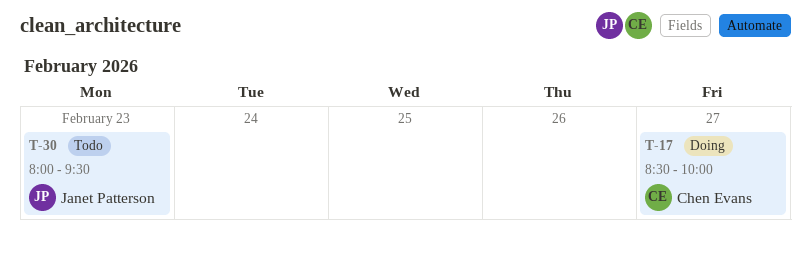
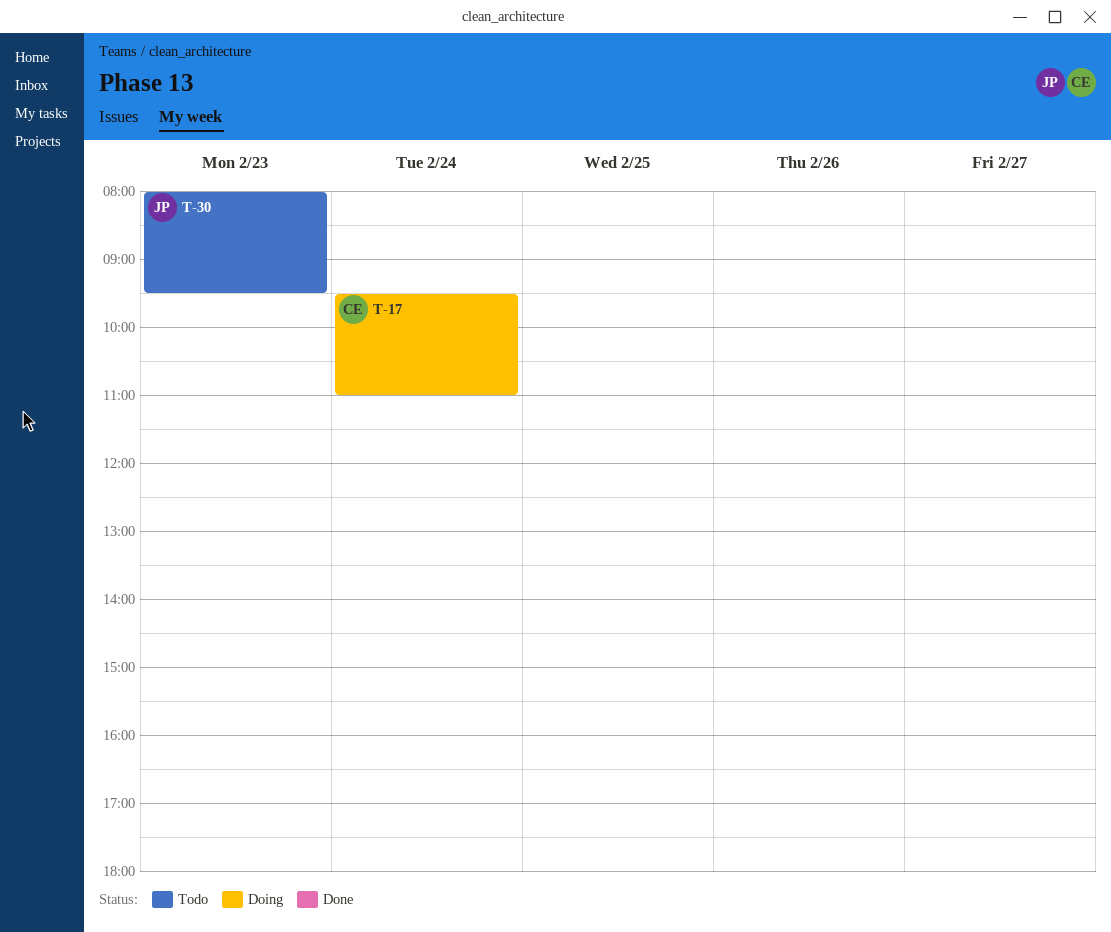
T-17, day: Feb 27 -> Feb 24
T-17, begins: 08:30 -> 09:30
T-17, ends: 10:00 -> 11:00

